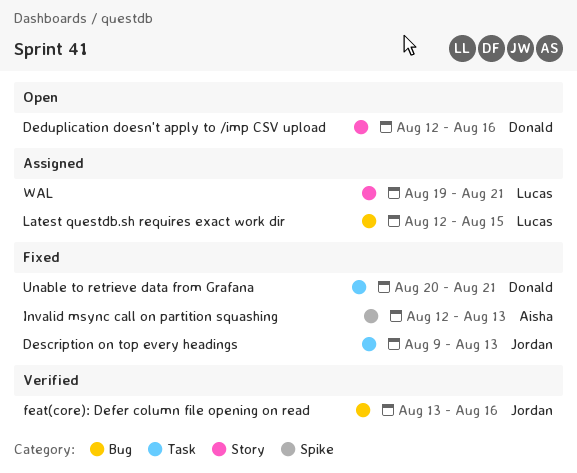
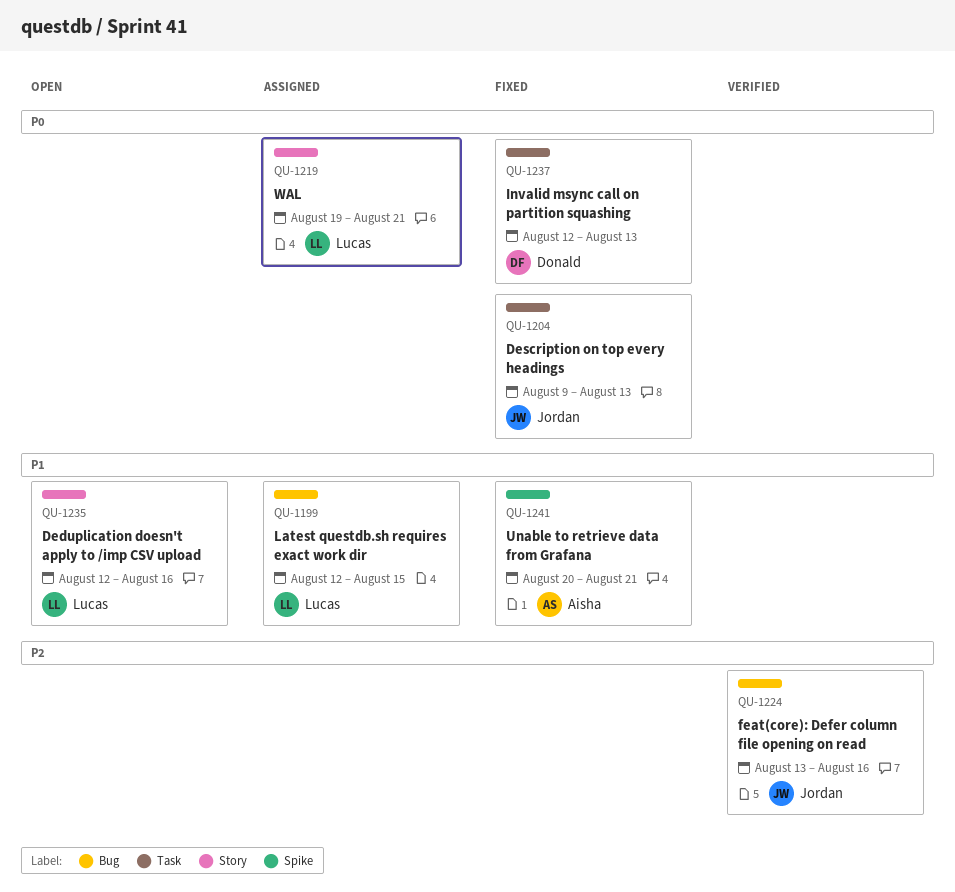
Deduplication doesn't apply to /imp CSV upload, owner: Donald -> Lucas
Invalid msync call on partition squashing, owner: Aisha -> Donald
Invalid msync call on partition squashing, label: Spike -> Task
Unable to retrieve data from Grafana, owner: Donald -> Aisha
Unable to retrieve data from Grafana, label: Task -> Spike

